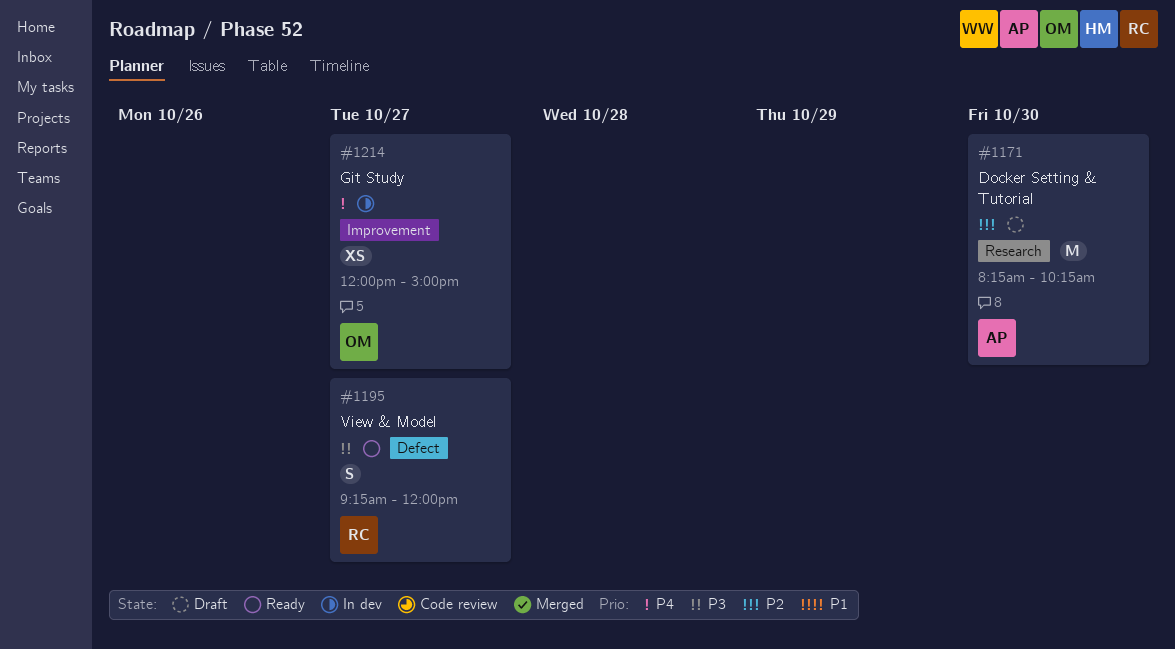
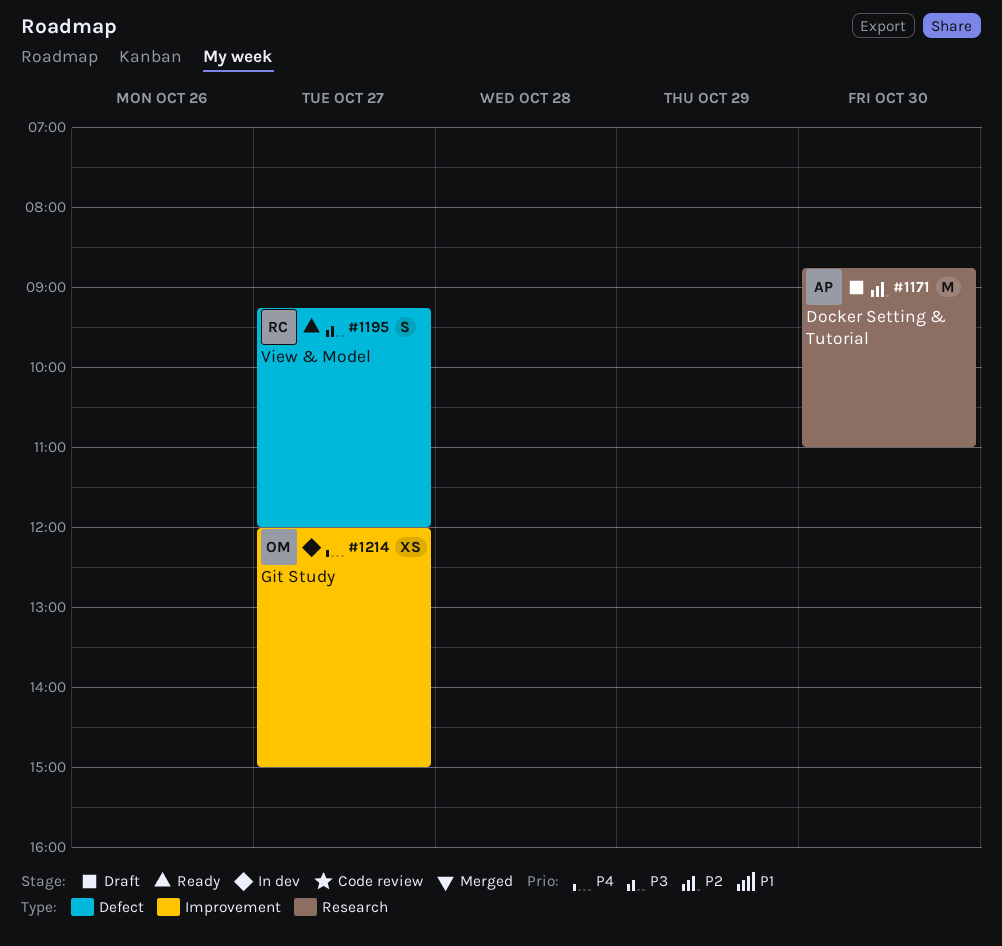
#1171, begins: 08:15 -> 08:45
#1171, ends: 10:15 -> 11:00

